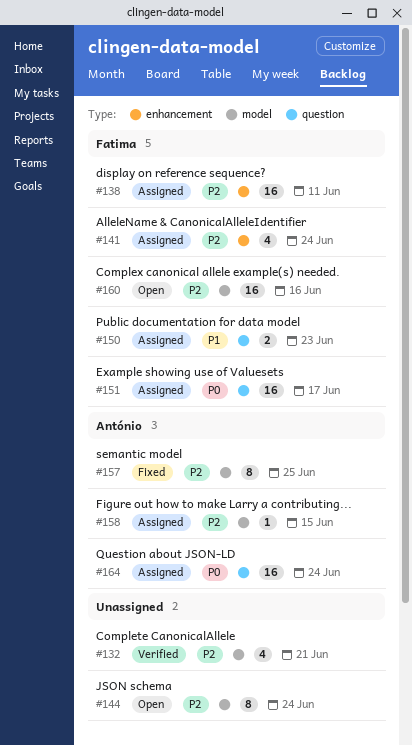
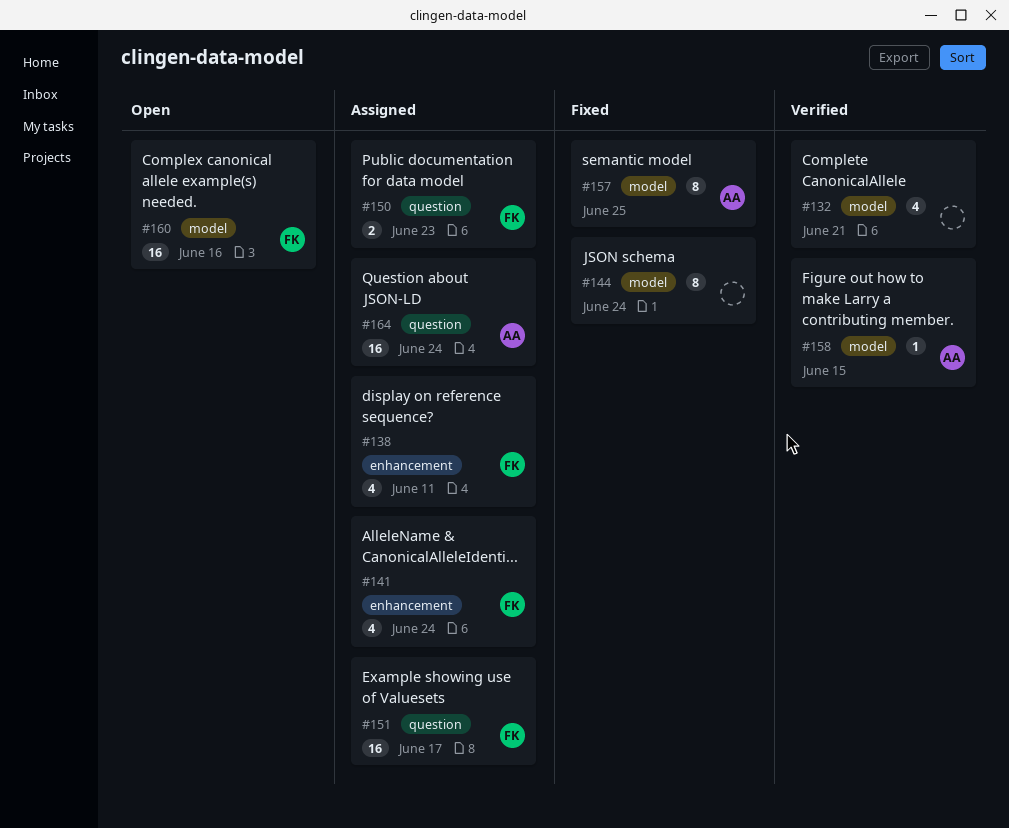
#138, estimate: 16 -> 4
#144, status: Open -> Fixed
#158, status: Assigned -> Verified

